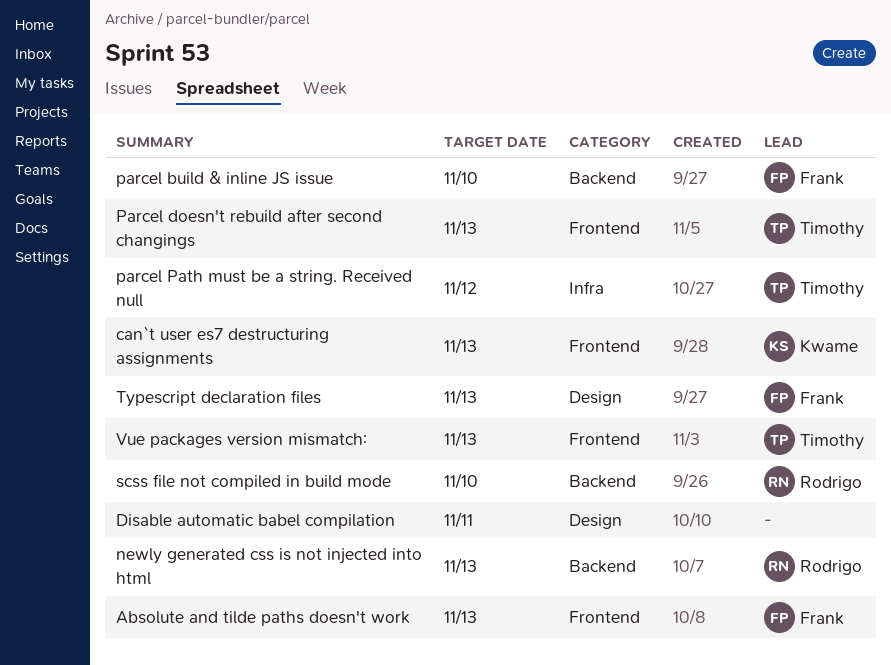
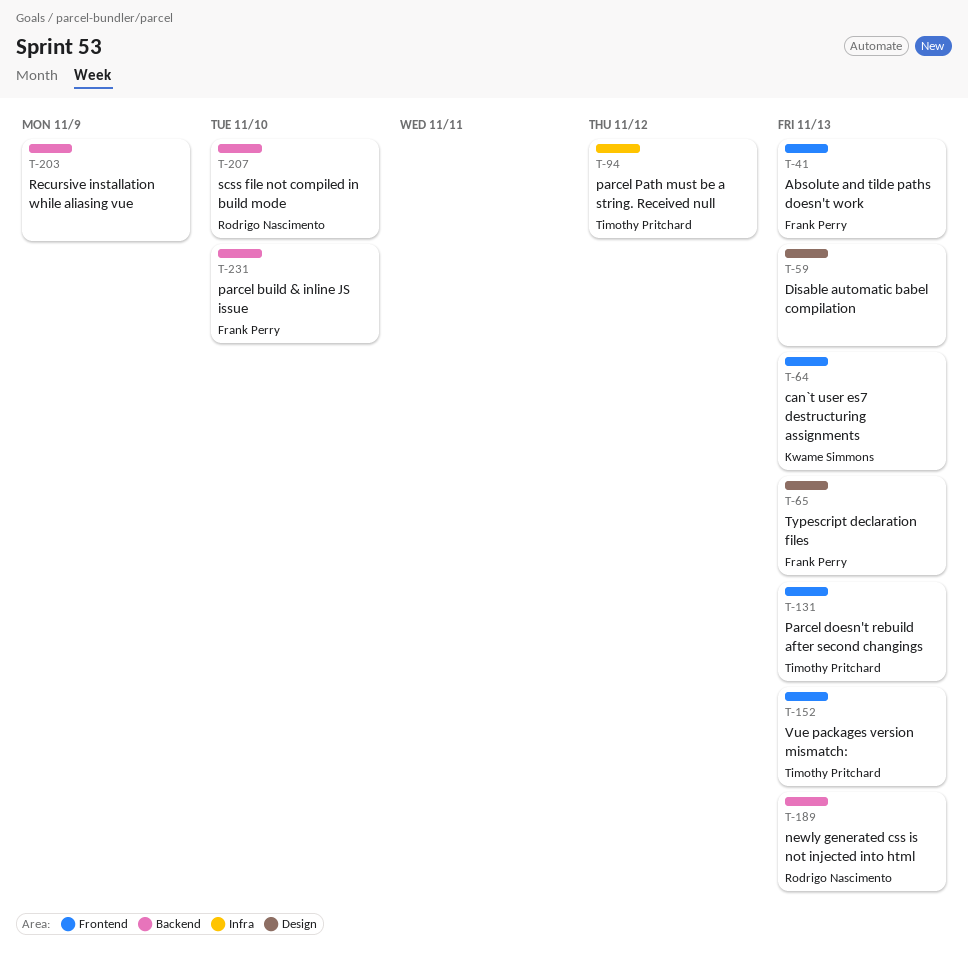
Disable automatic babel compilation, due: Nov 11 -> Nov 13
Recursive installation while aliasing vue: none -> present

